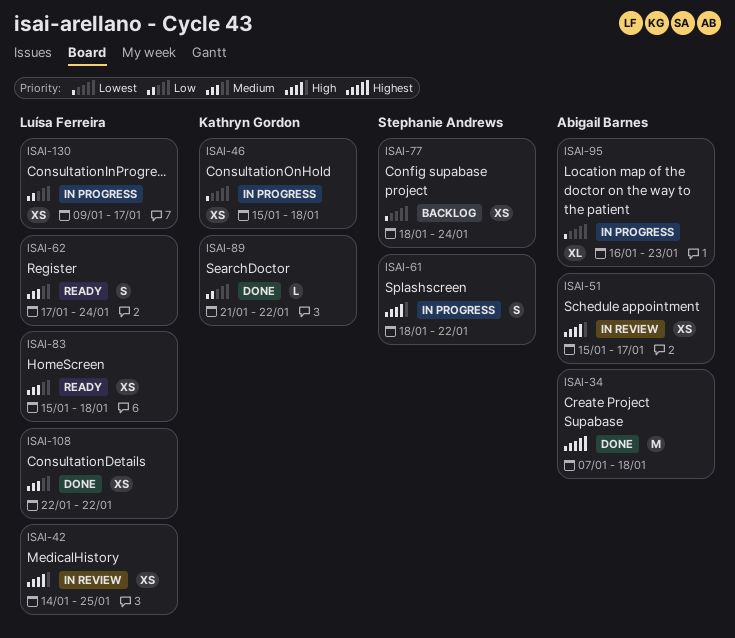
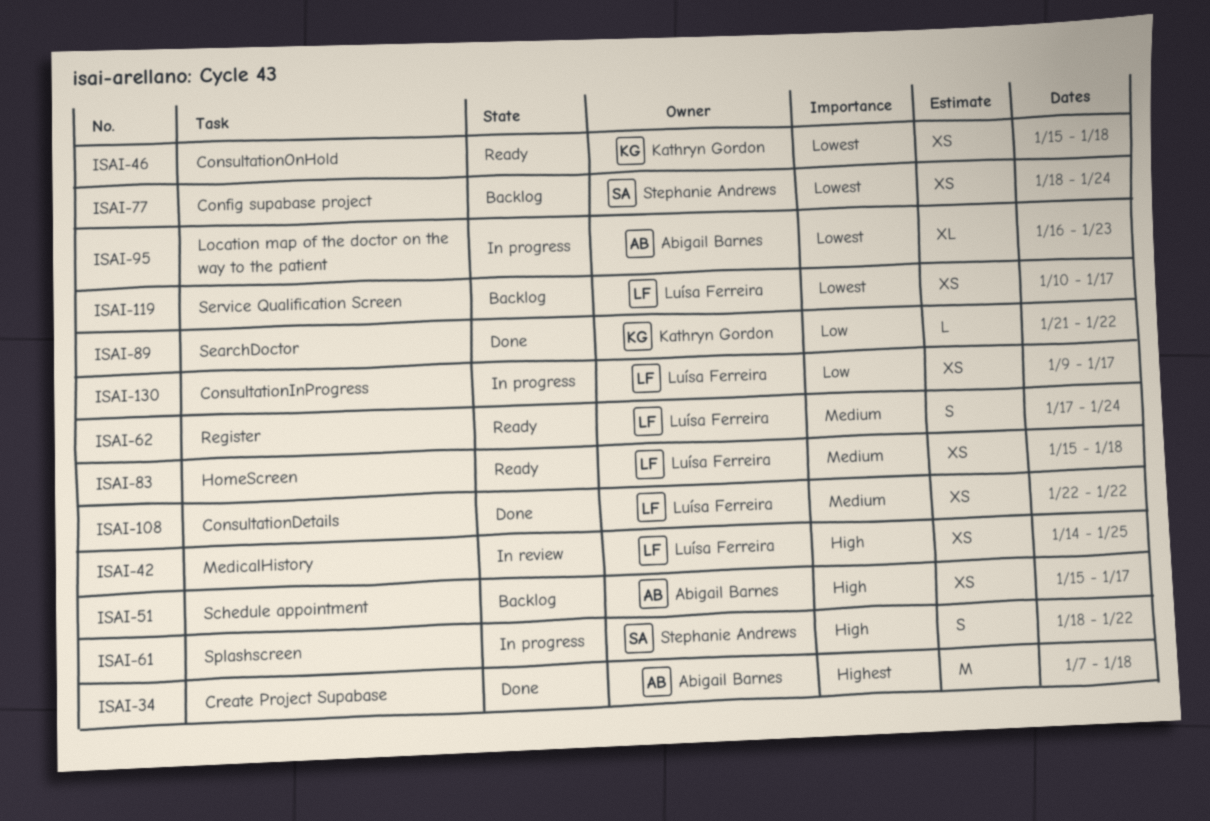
ISAI-46, status: In progress -> Ready
ISAI-51, status: In review -> Backlog
ISAI-119: none -> present

